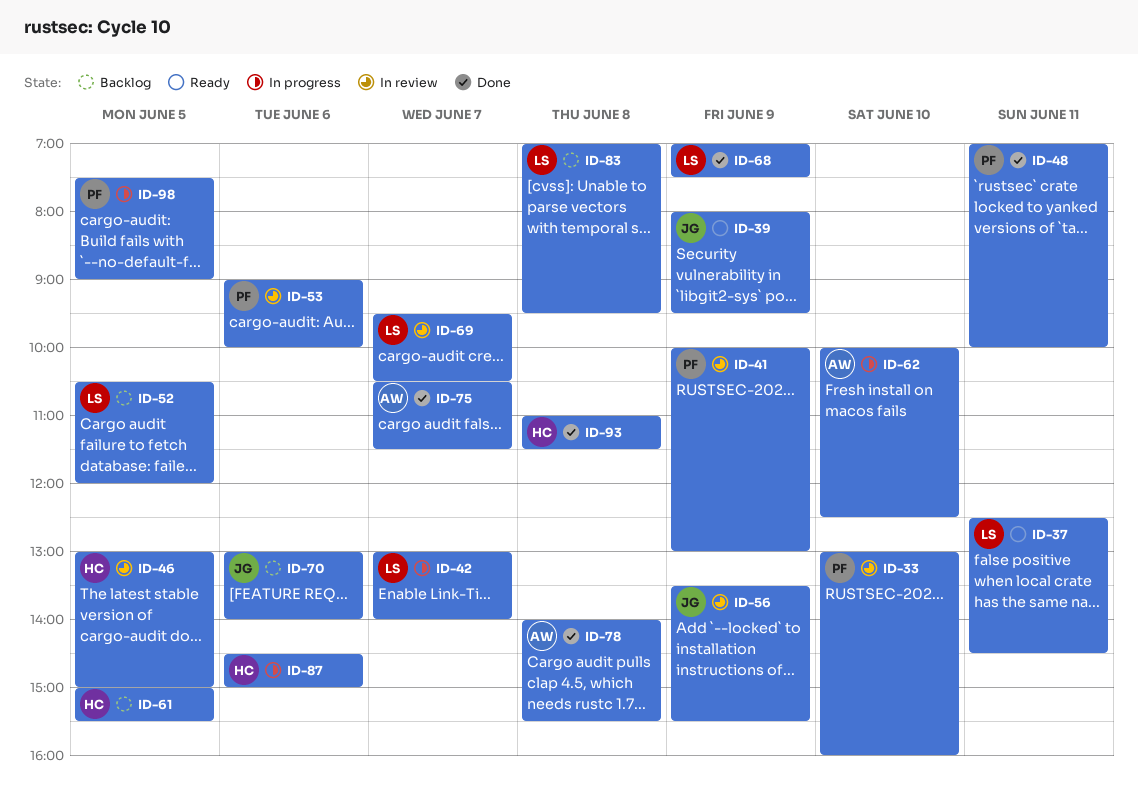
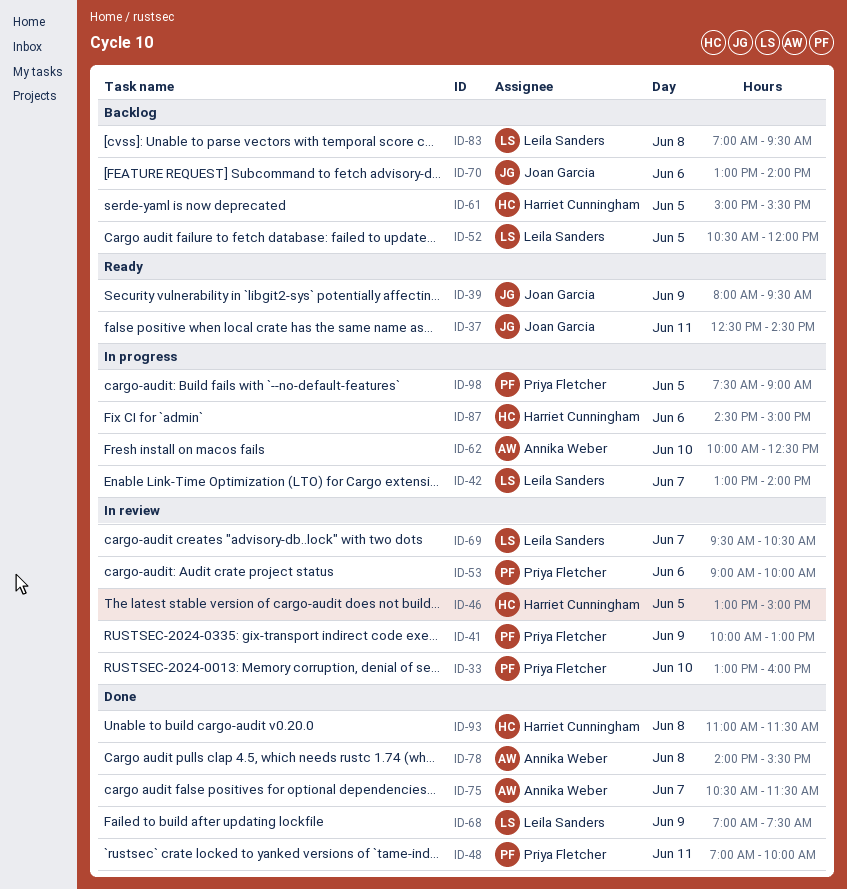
ID-37, owner: Leila Sanders -> Joan Garcia
ID-56: present -> none

